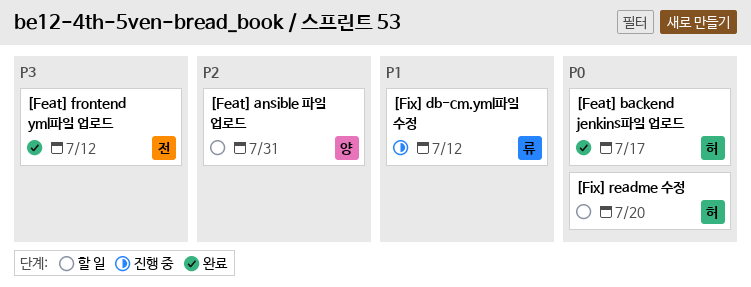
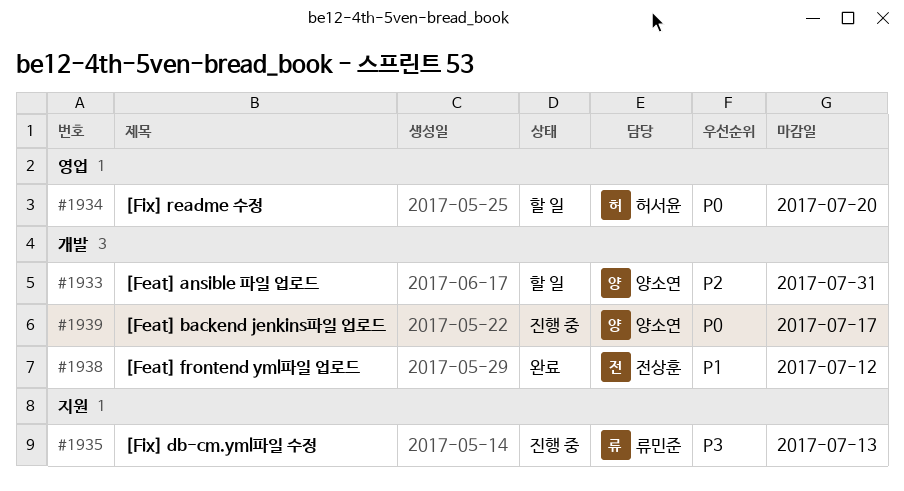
[Feat] backend jenkins파일 업로드, status: 완료 -> 진행 중
[Feat] backend jenkins파일 업로드, owner: 허서윤 -> 양소연
[Feat] frontend yml파일 업로드, priority: P3 -> P1
[Fix] db-cm.yml파일 수정, priority: P1 -> P3
[Fix] db-cm.yml파일 수정, due: Jul 12 -> Jul 13

